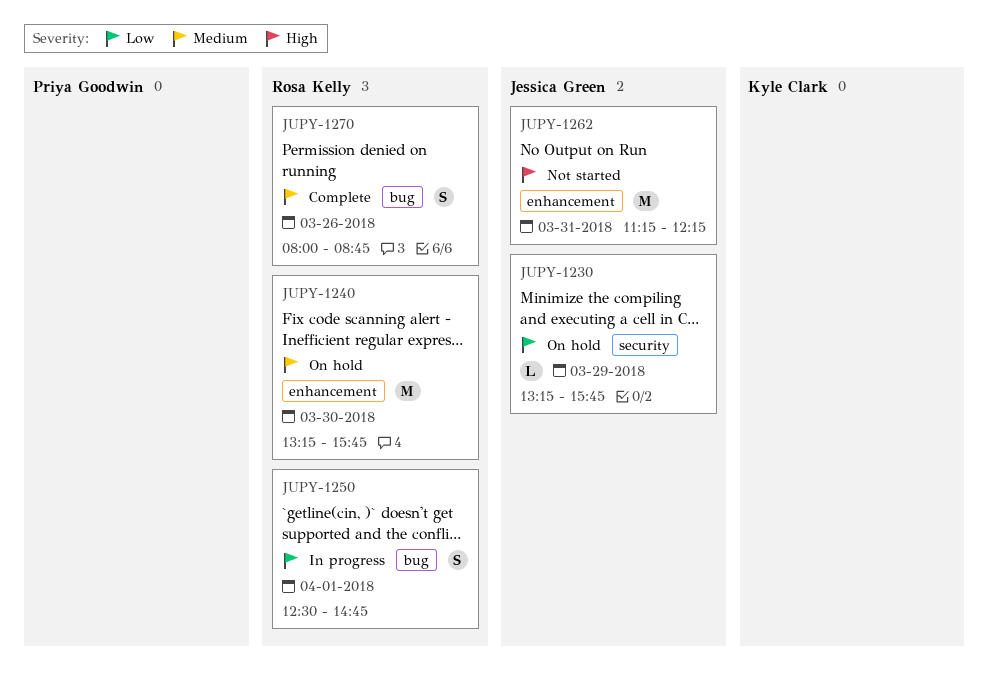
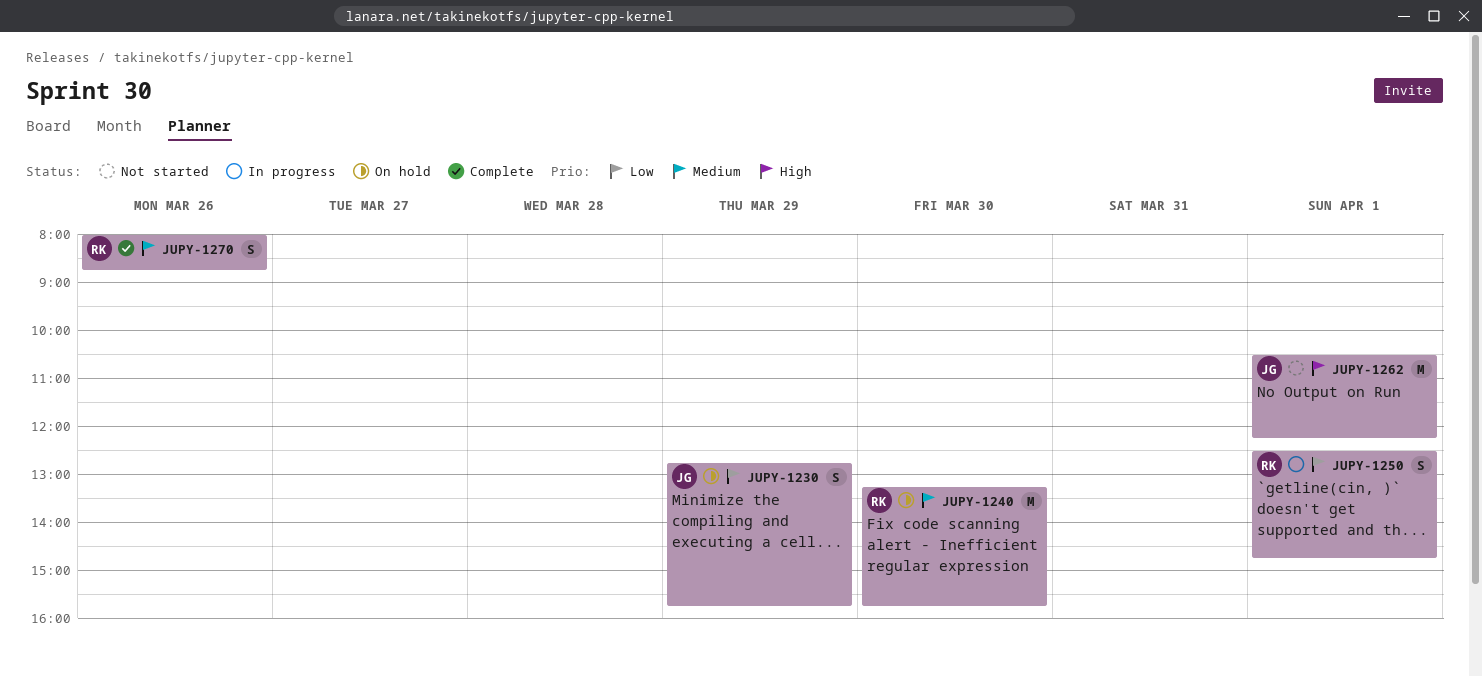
JUPY-1230, estimate: L -> S
JUPY-1230, begins: 13:15 -> 12:45
JUPY-1262, day: Mar 31 -> Apr 1
JUPY-1262, begins: 11:15 -> 10:30

